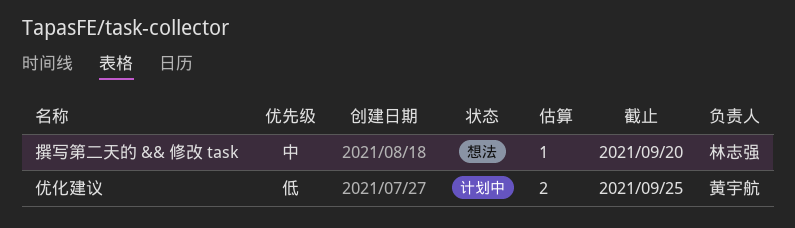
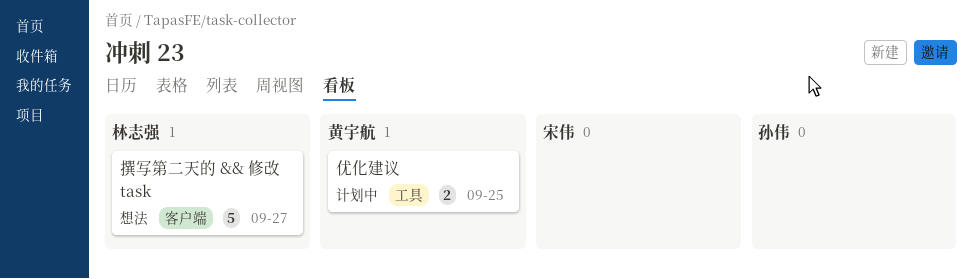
撰写第二天的 && 修改 task, estimate: 1 -> 5
撰写第二天的 && 修改 task, due: Sep 20 -> Sep 27

